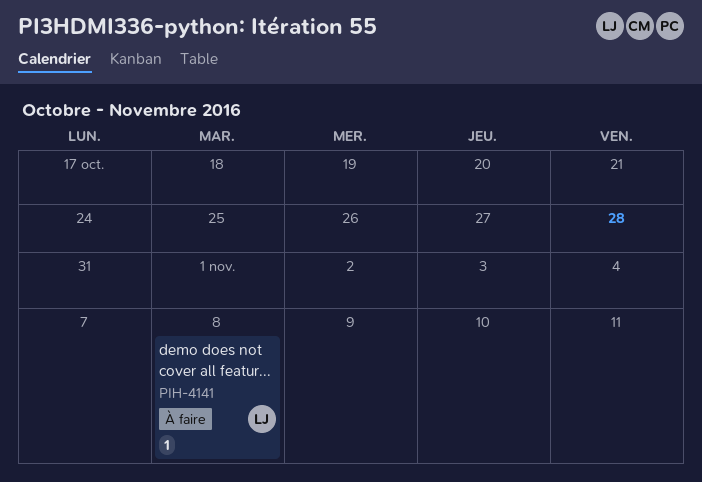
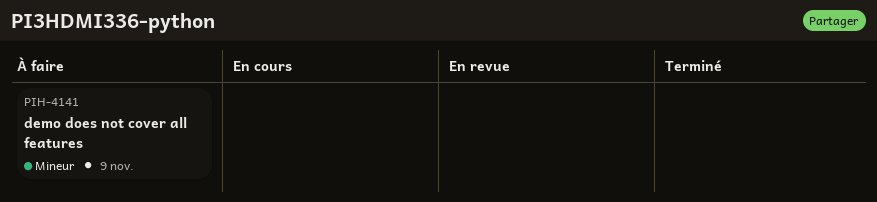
PIH-4141, due: Nov 8 -> Nov 9

